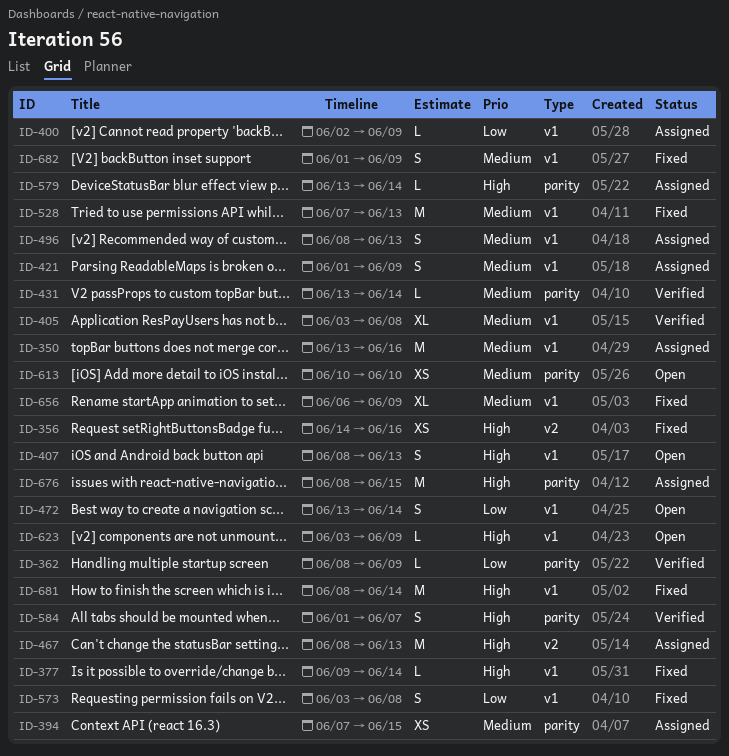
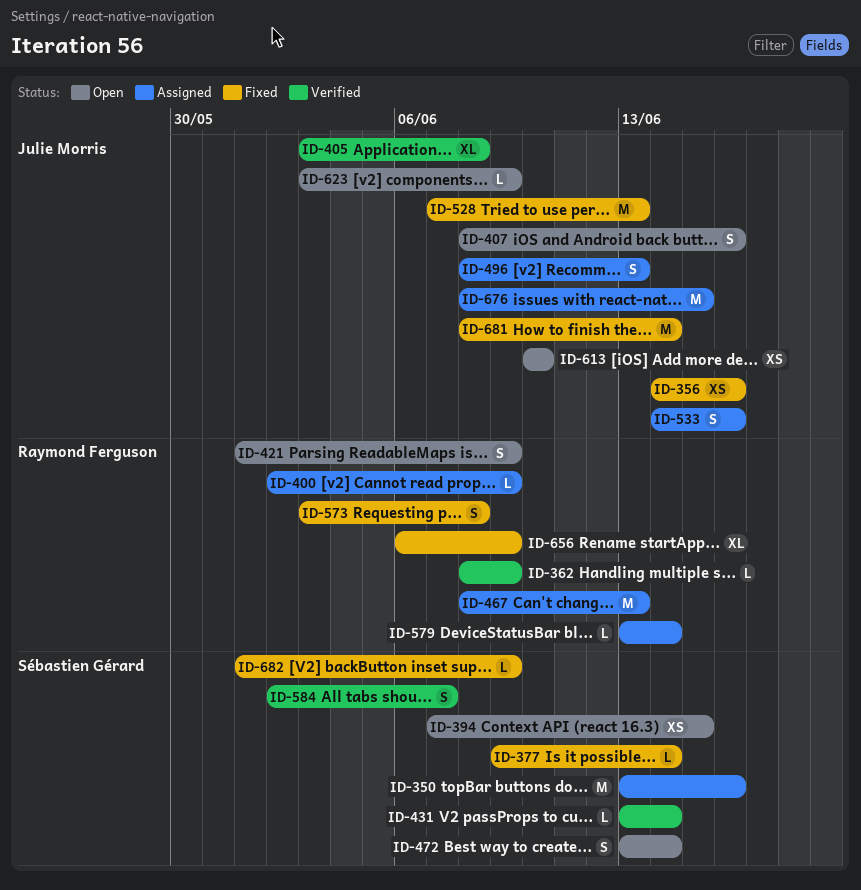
ID-394, status: Assigned -> Open
ID-407, due: Jun 13 -> Jun 16
ID-421, status: Assigned -> Open
ID-533: none -> present
ID-584, start: Jun 1 -> Jun 2
ID-682, estimate: S -> L

